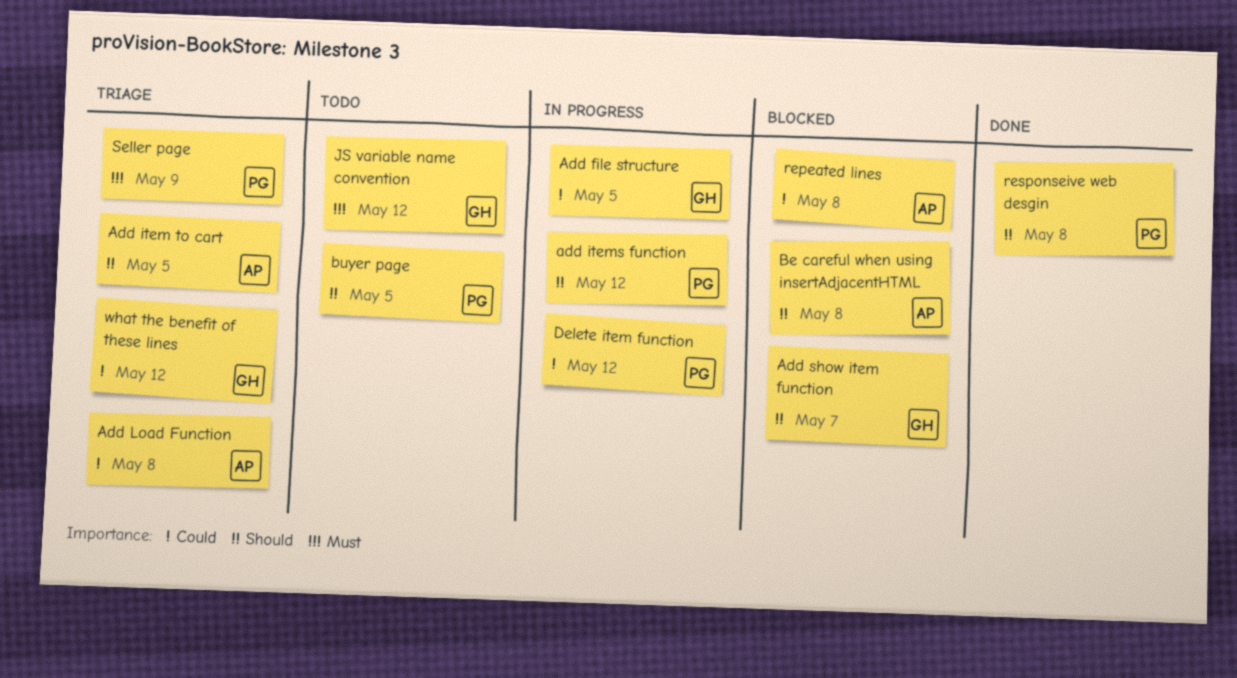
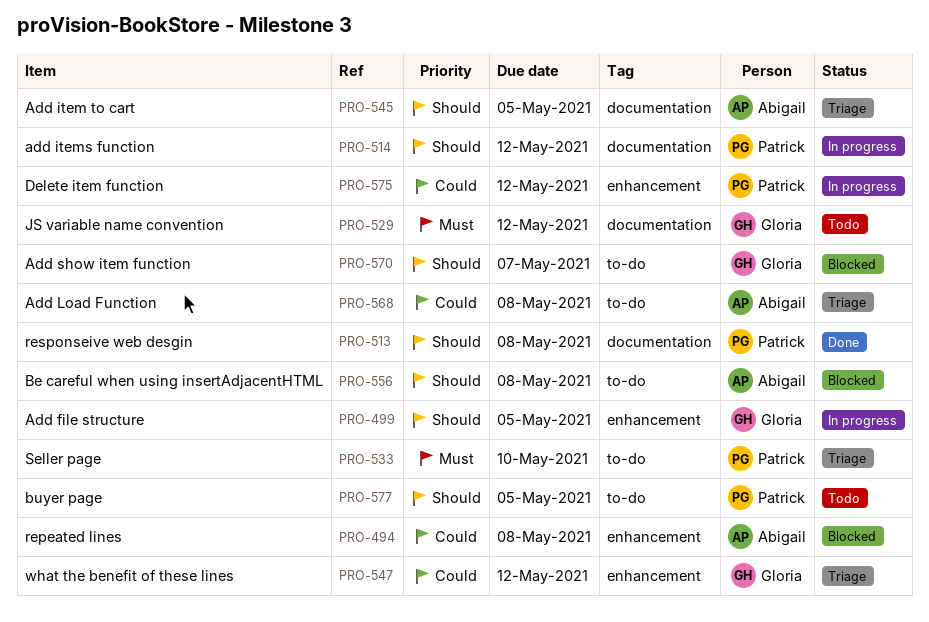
Add file structure, priority: Could -> Should
Seller page, due: May 9 -> May 10

